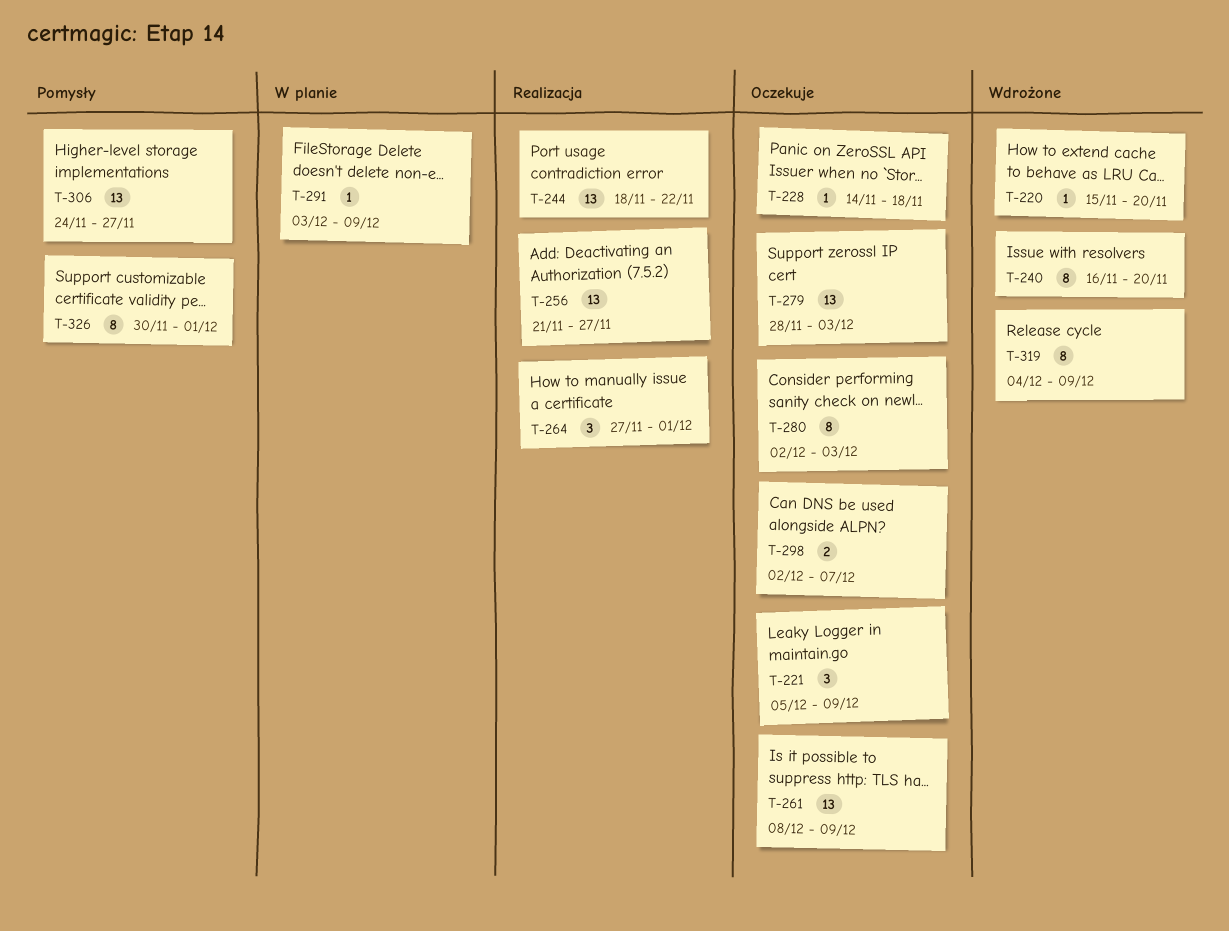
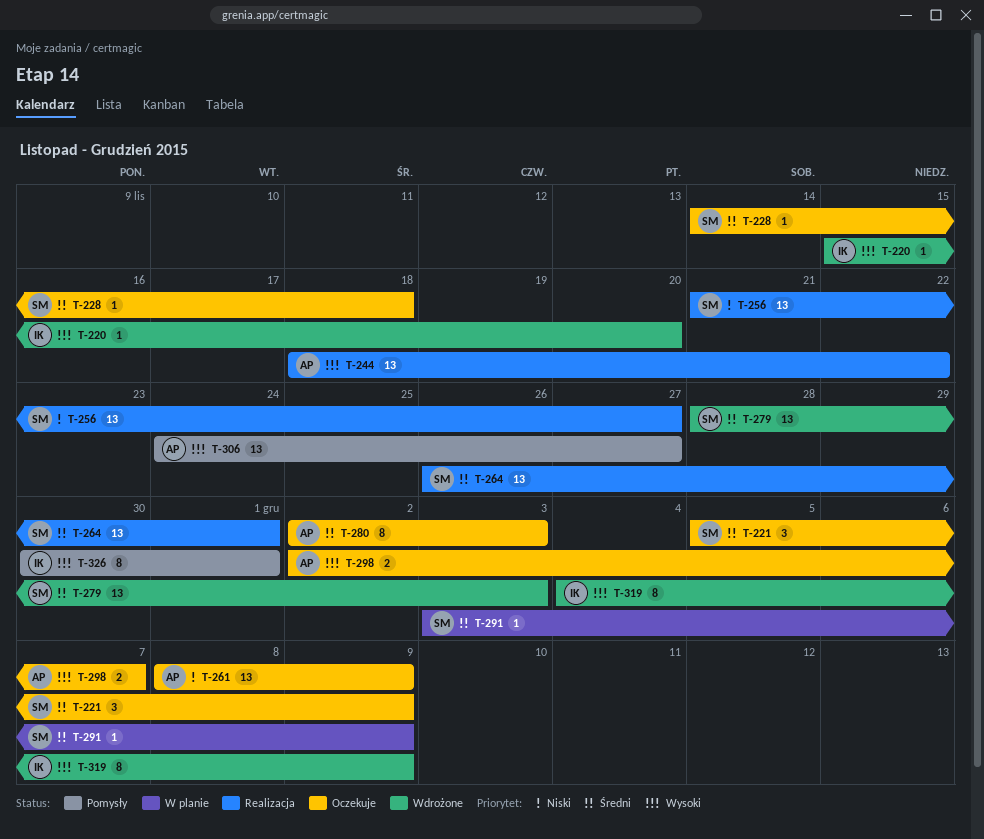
T-240: present -> none
T-264, estimate: 3 -> 13
T-264, start: Nov 27 -> Nov 26
T-279, status: Oczekuje -> Wdrożone

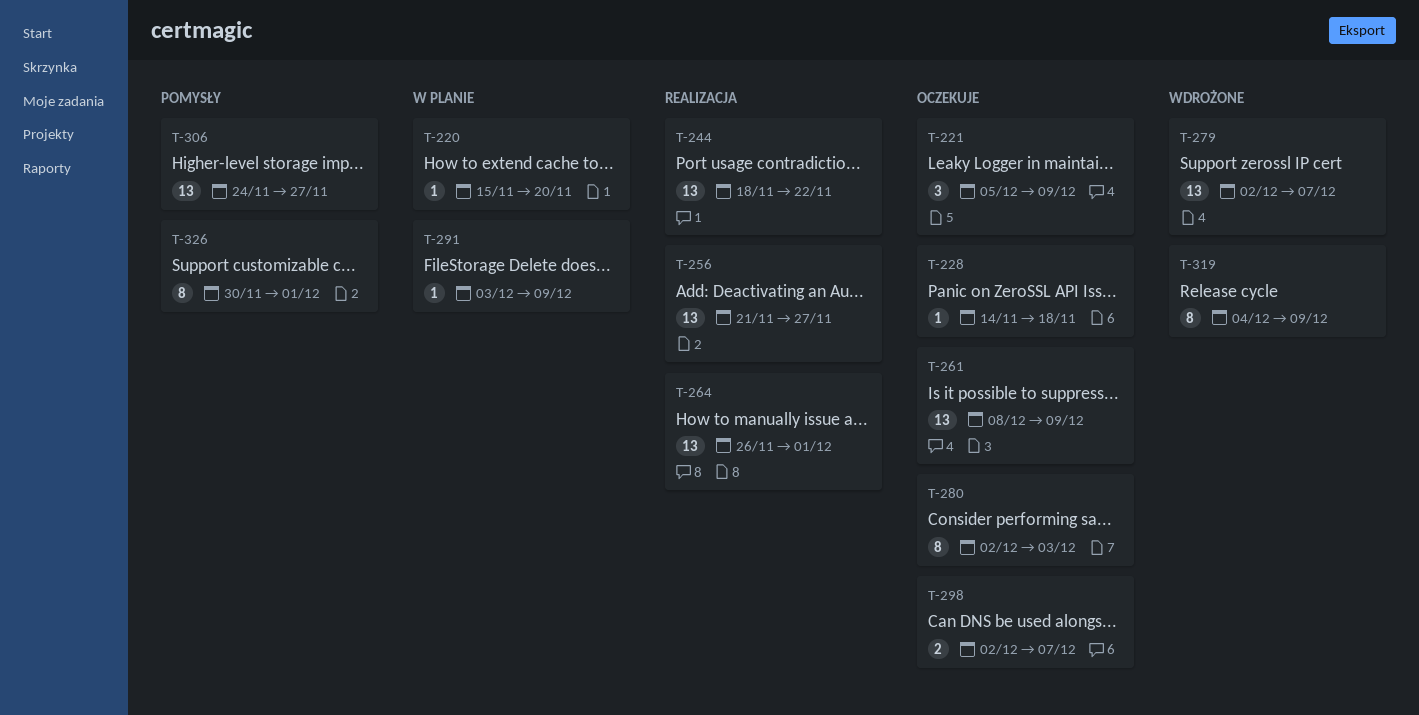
T-220, status: Wdrożone -> W planie
T-279, start: Nov 28 -> Dec 2
T-279, due: Dec 3 -> Dec 7

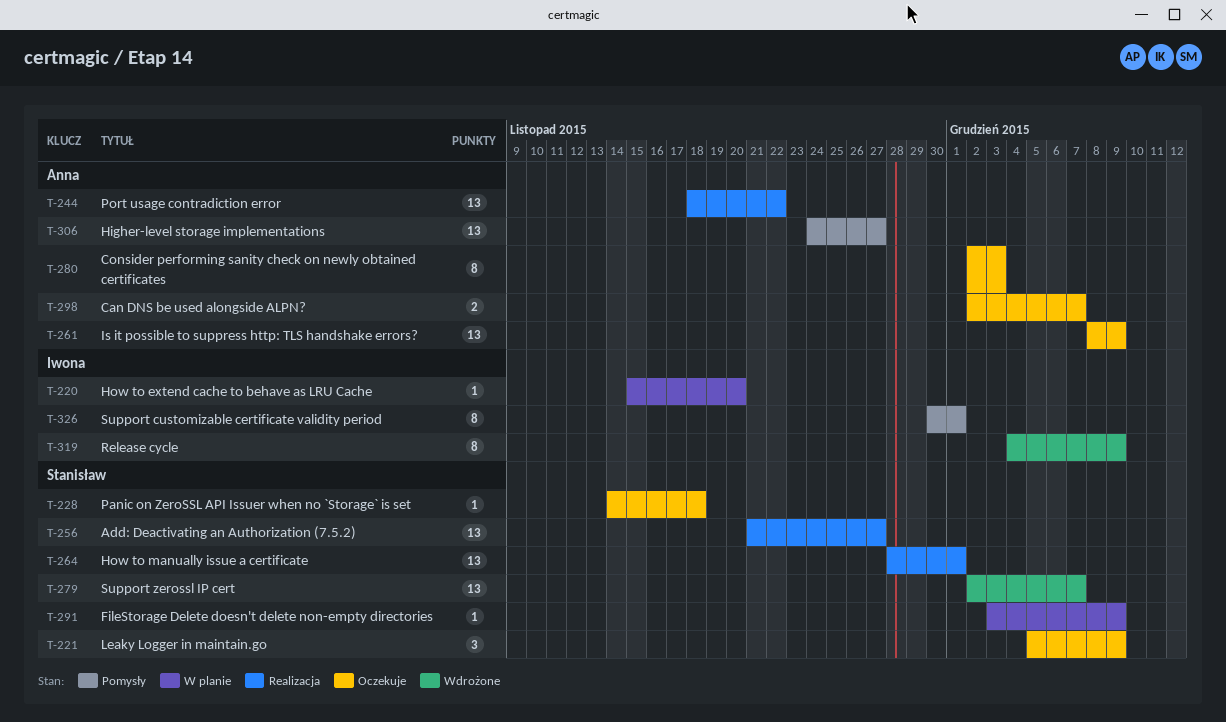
T-264, start: Nov 26 -> Nov 28

